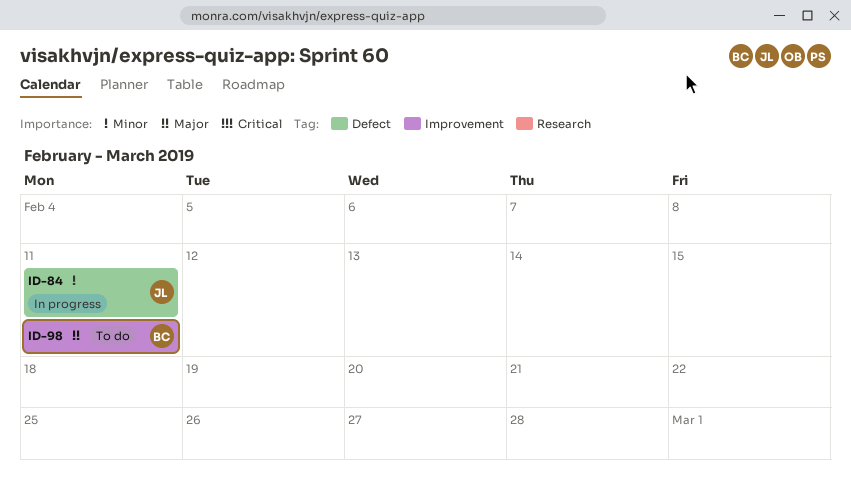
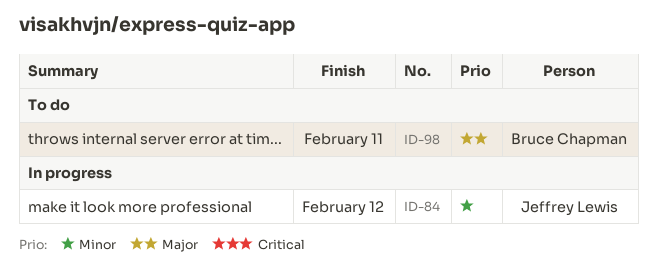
ID-84, due: Feb 11 -> Feb 12

